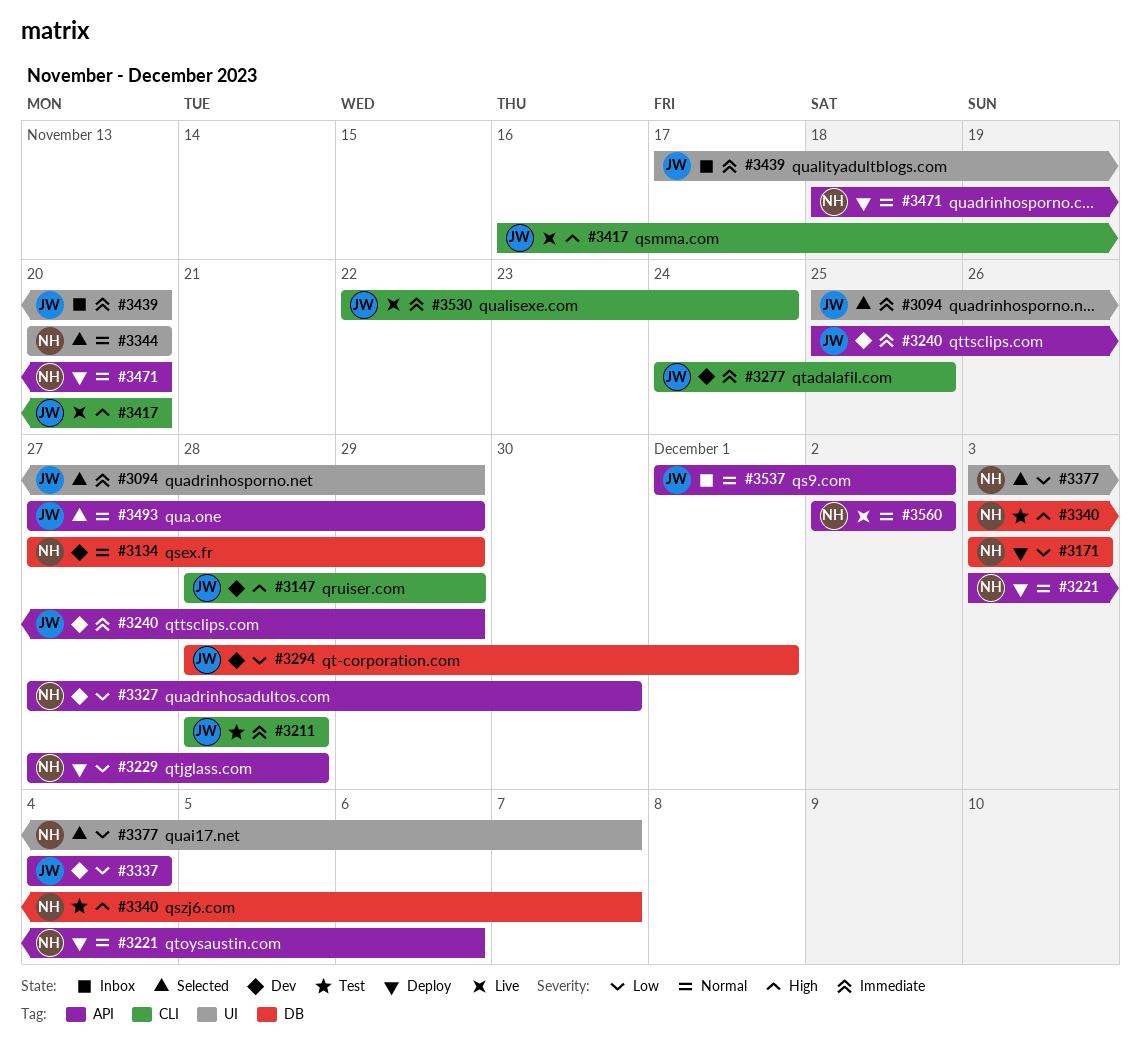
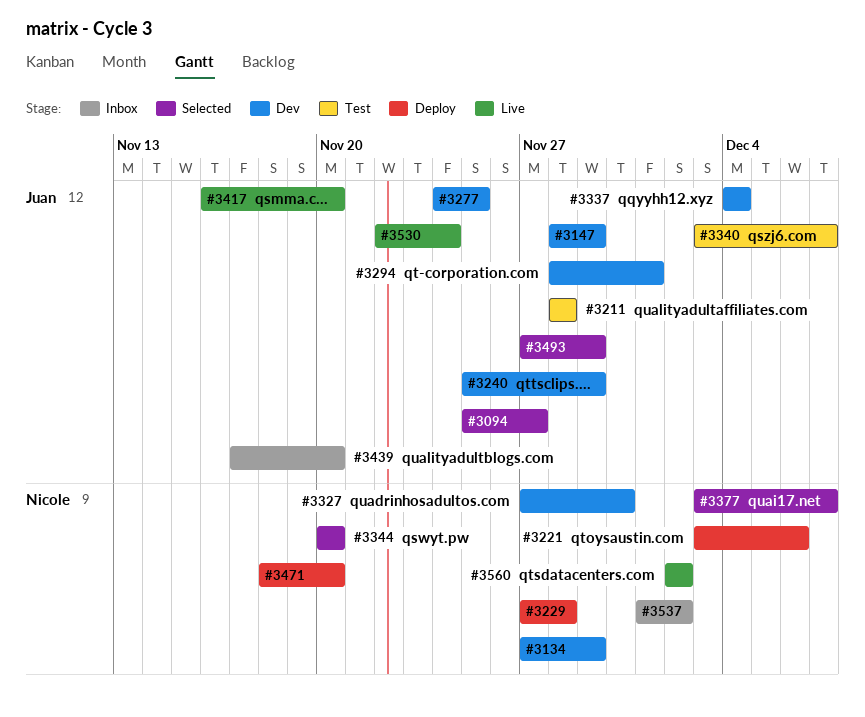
#3094, due: Nov 29 -> Nov 27
#3171: present -> none
#3340, owner: Nicole -> Juan
#3537, owner: Juan -> Nicole

